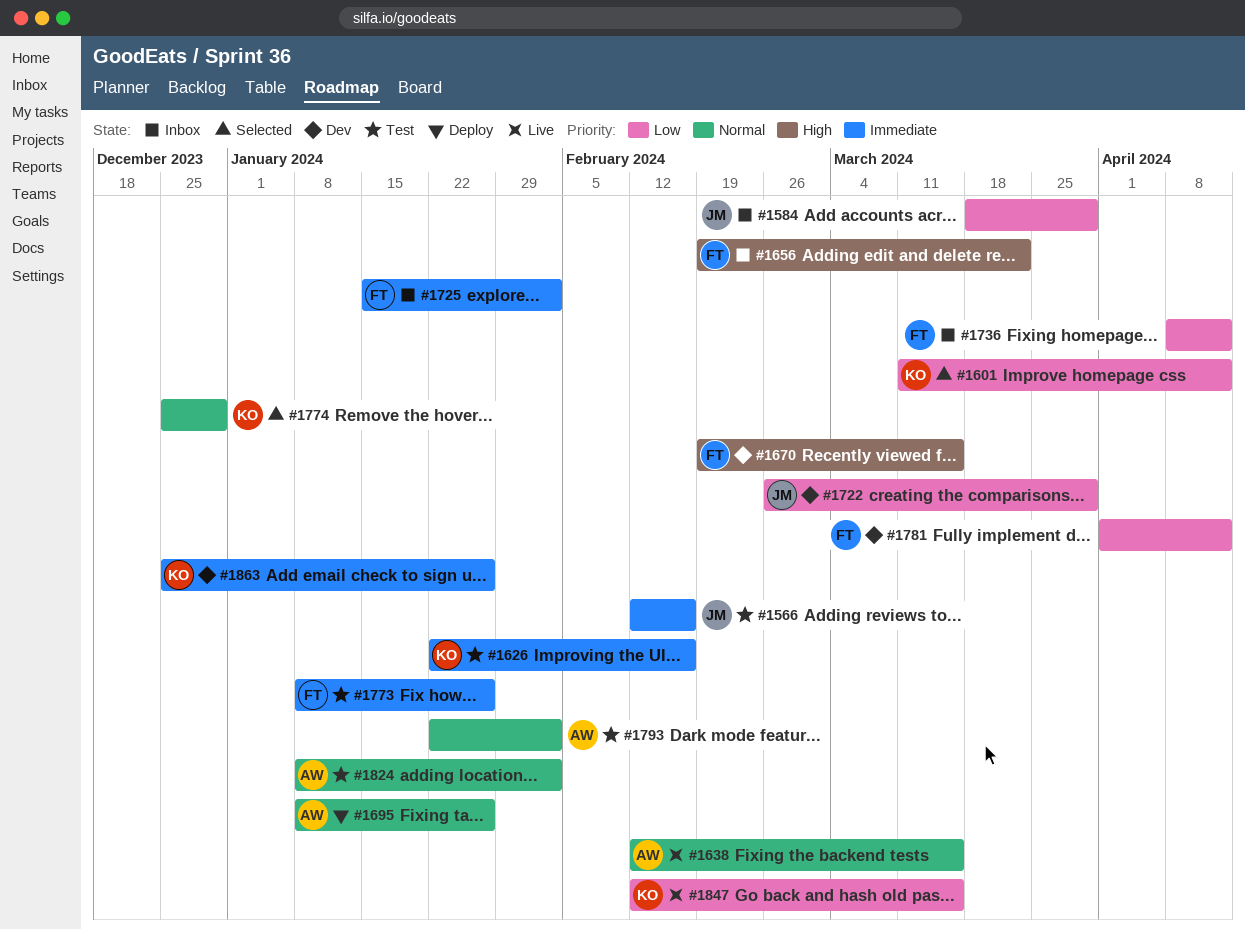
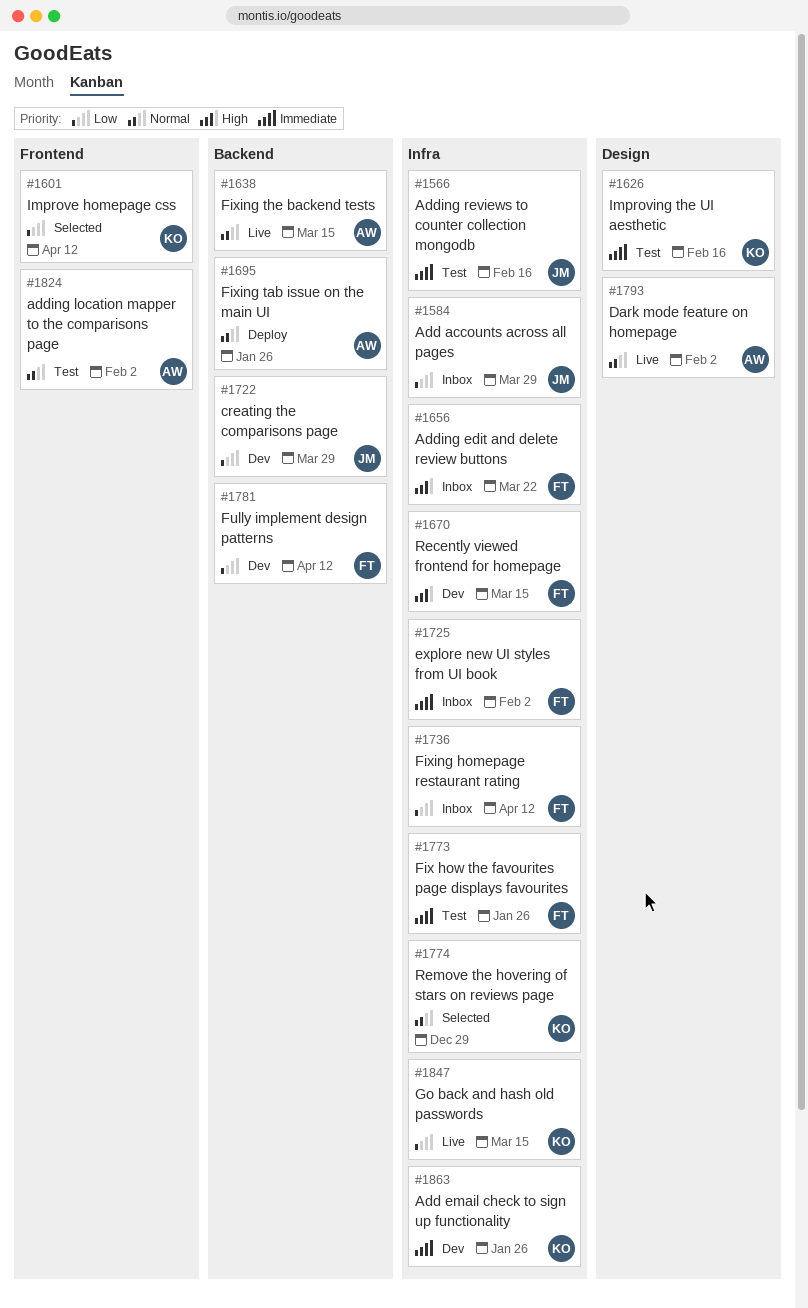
#1793, status: Test -> Live

